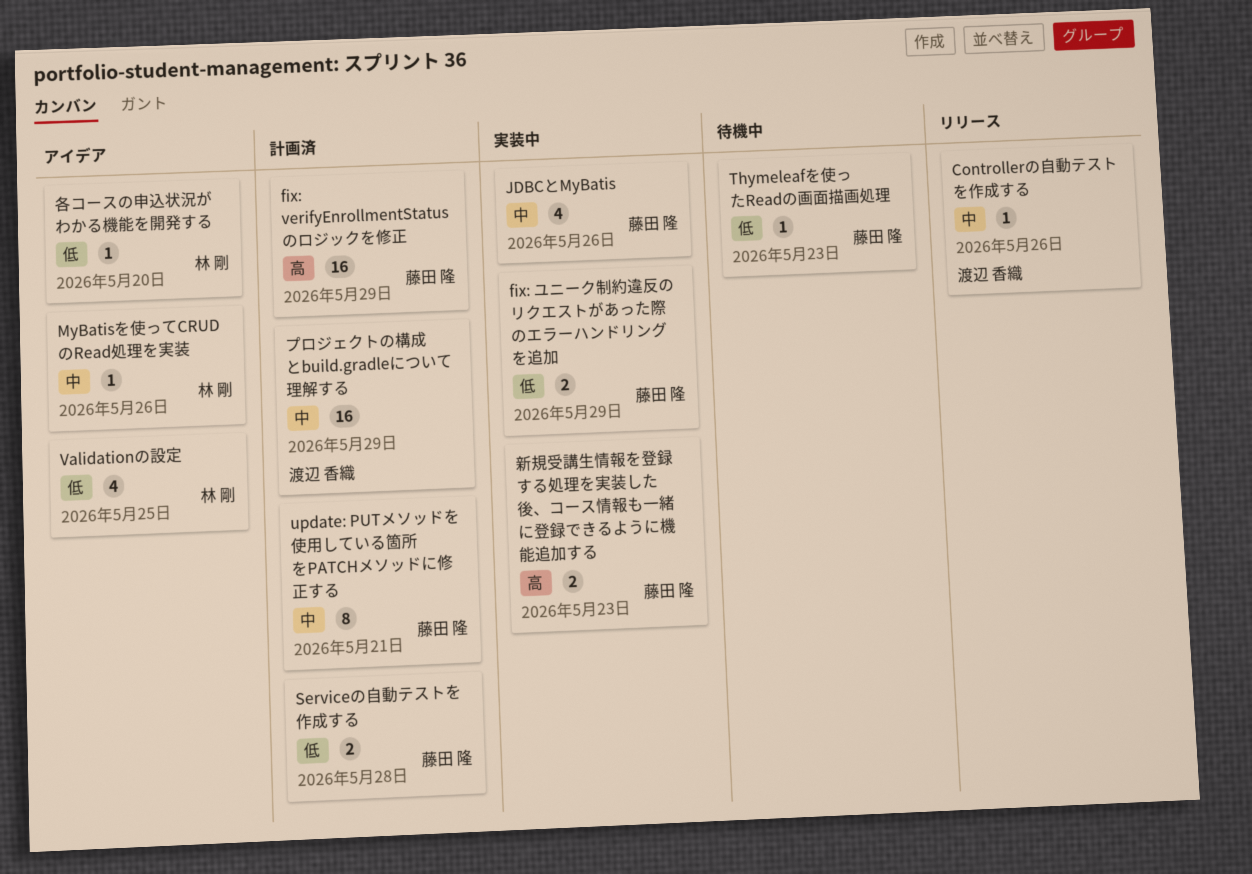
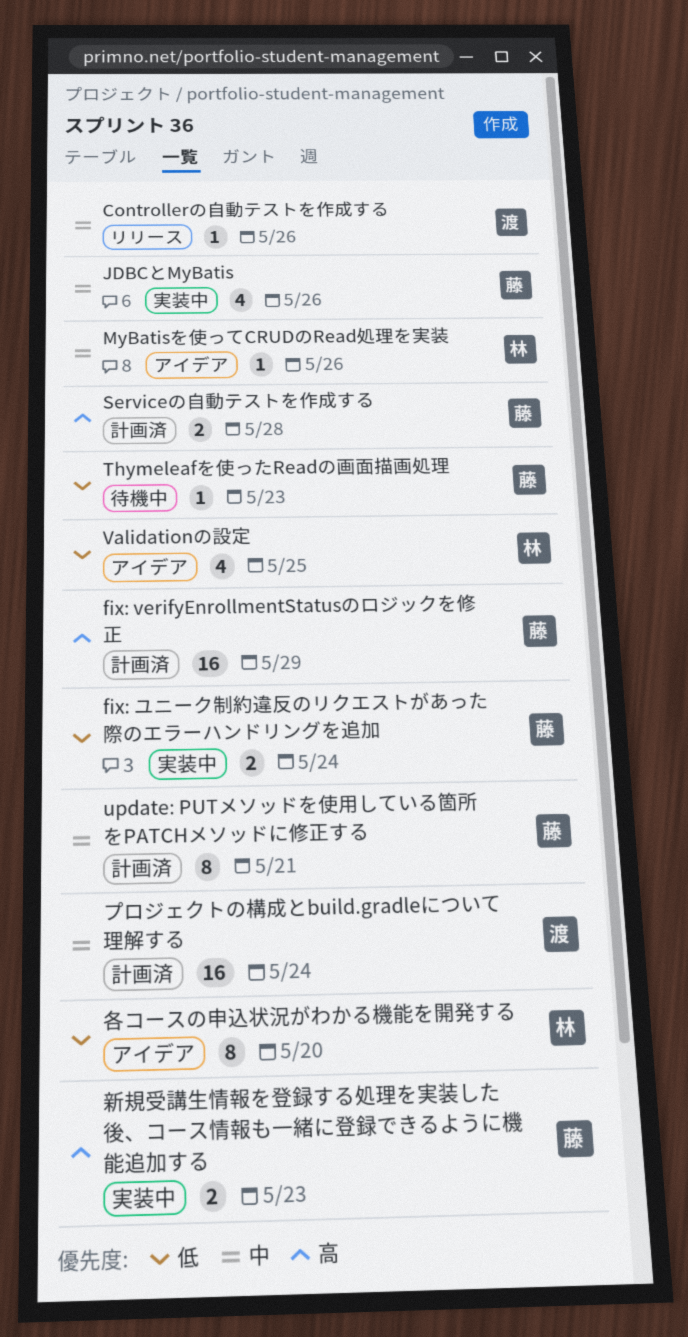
fix: ユニーク制約違反のリクエストがあった際のエラーハンドリングを追加, due: May 29 -> May 24
Serviceの自動テストを作成する, priority: 低 -> 高
プロジェクトの構成とbuild.gradleについて理解する, due: May 29 -> May 24
各コースの申込状況がわかる機能を開発する, estimate: 1 -> 8

